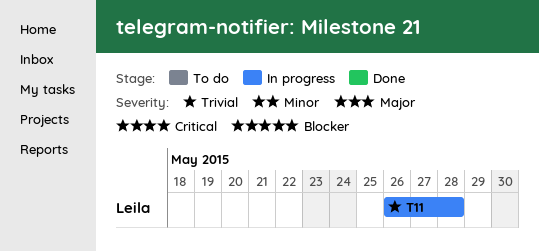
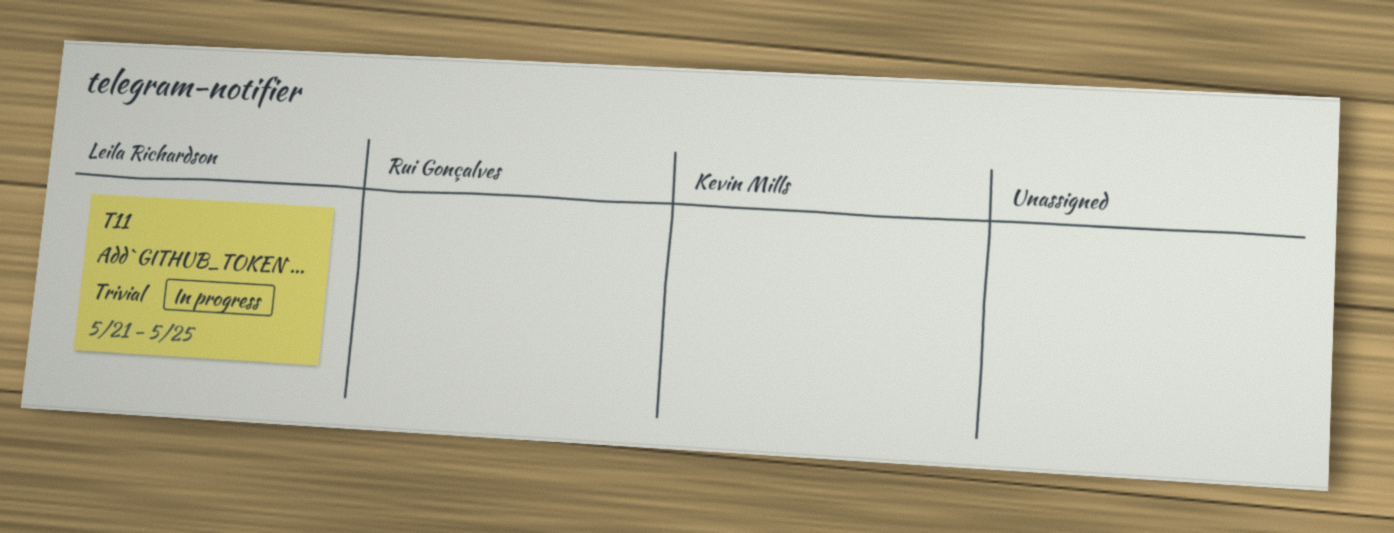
T11, start: May 26 -> May 21
T11, due: May 28 -> May 25

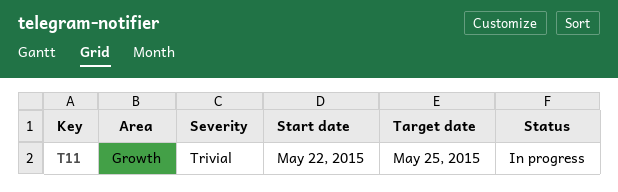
T11, start: May 21 -> May 22

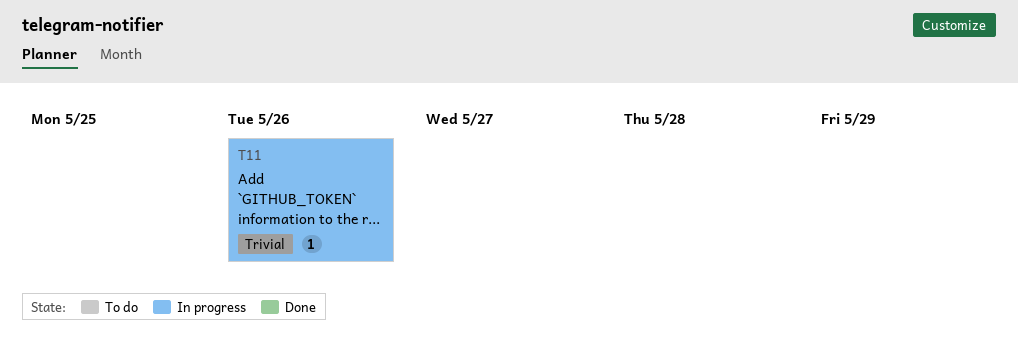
T11, due: May 25 -> May 26

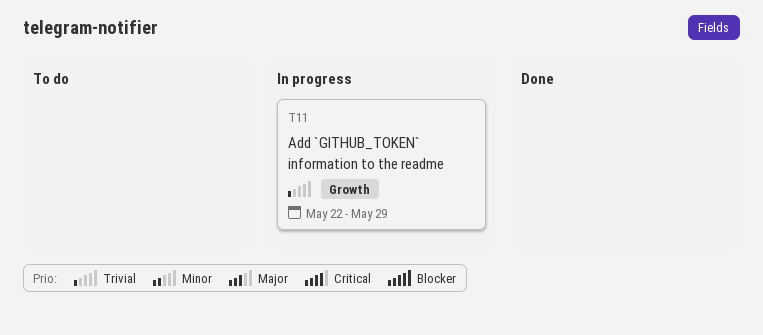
T11, due: May 26 -> May 29

